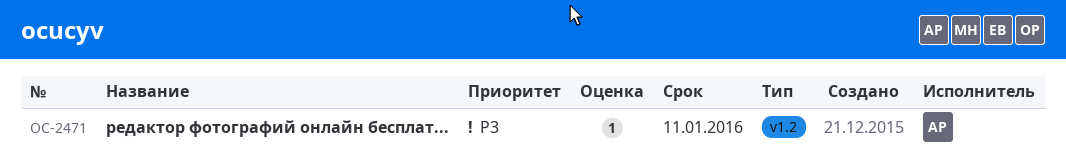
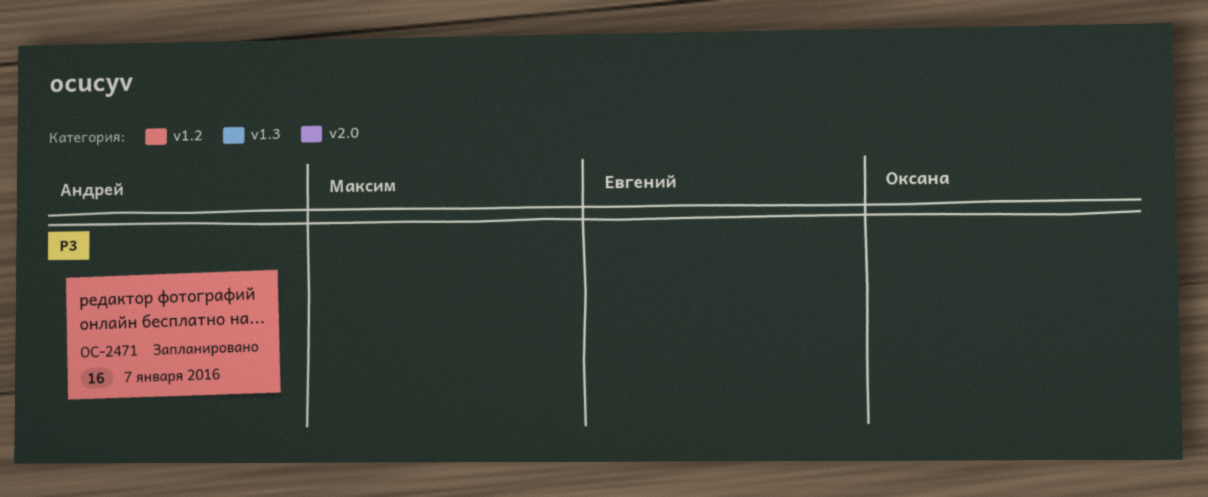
OC-2471, estimate: 1 -> 16
OC-2471, due: Jan 11 -> Jan 7

